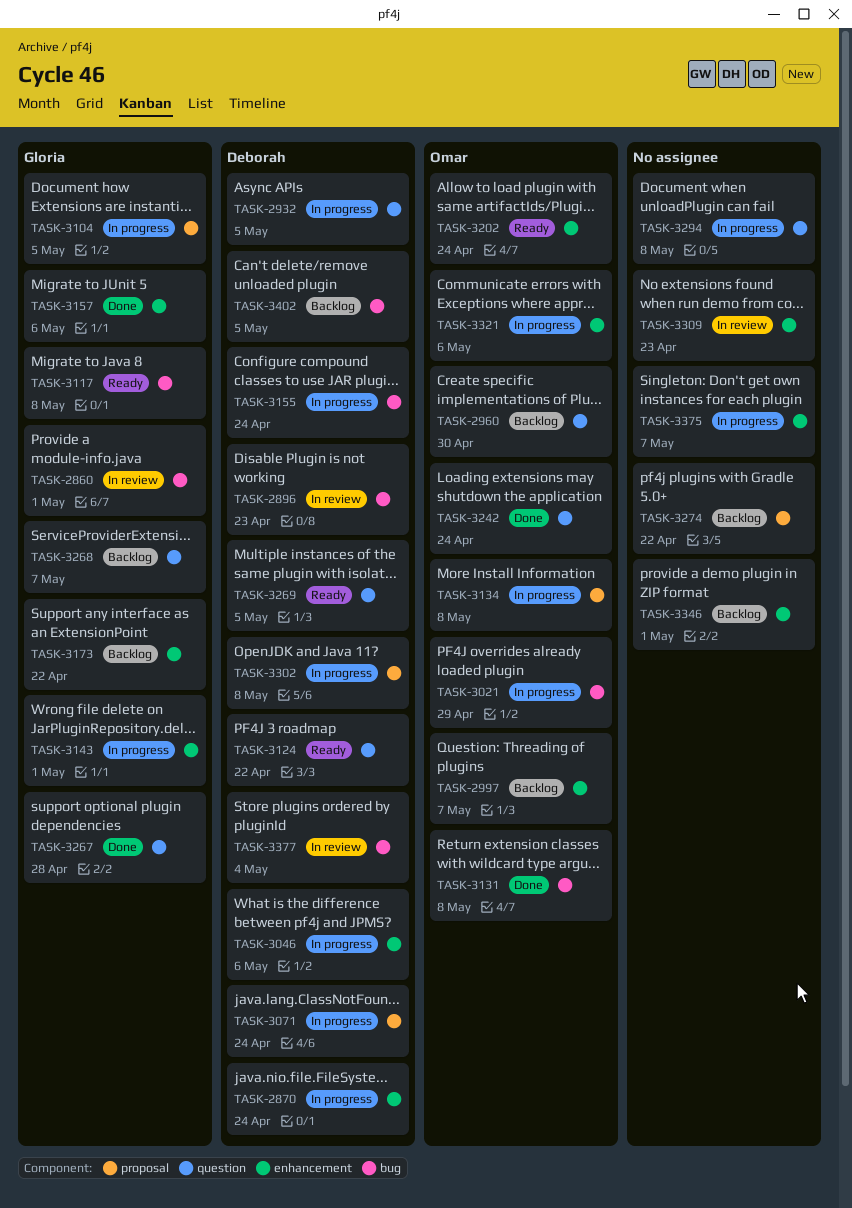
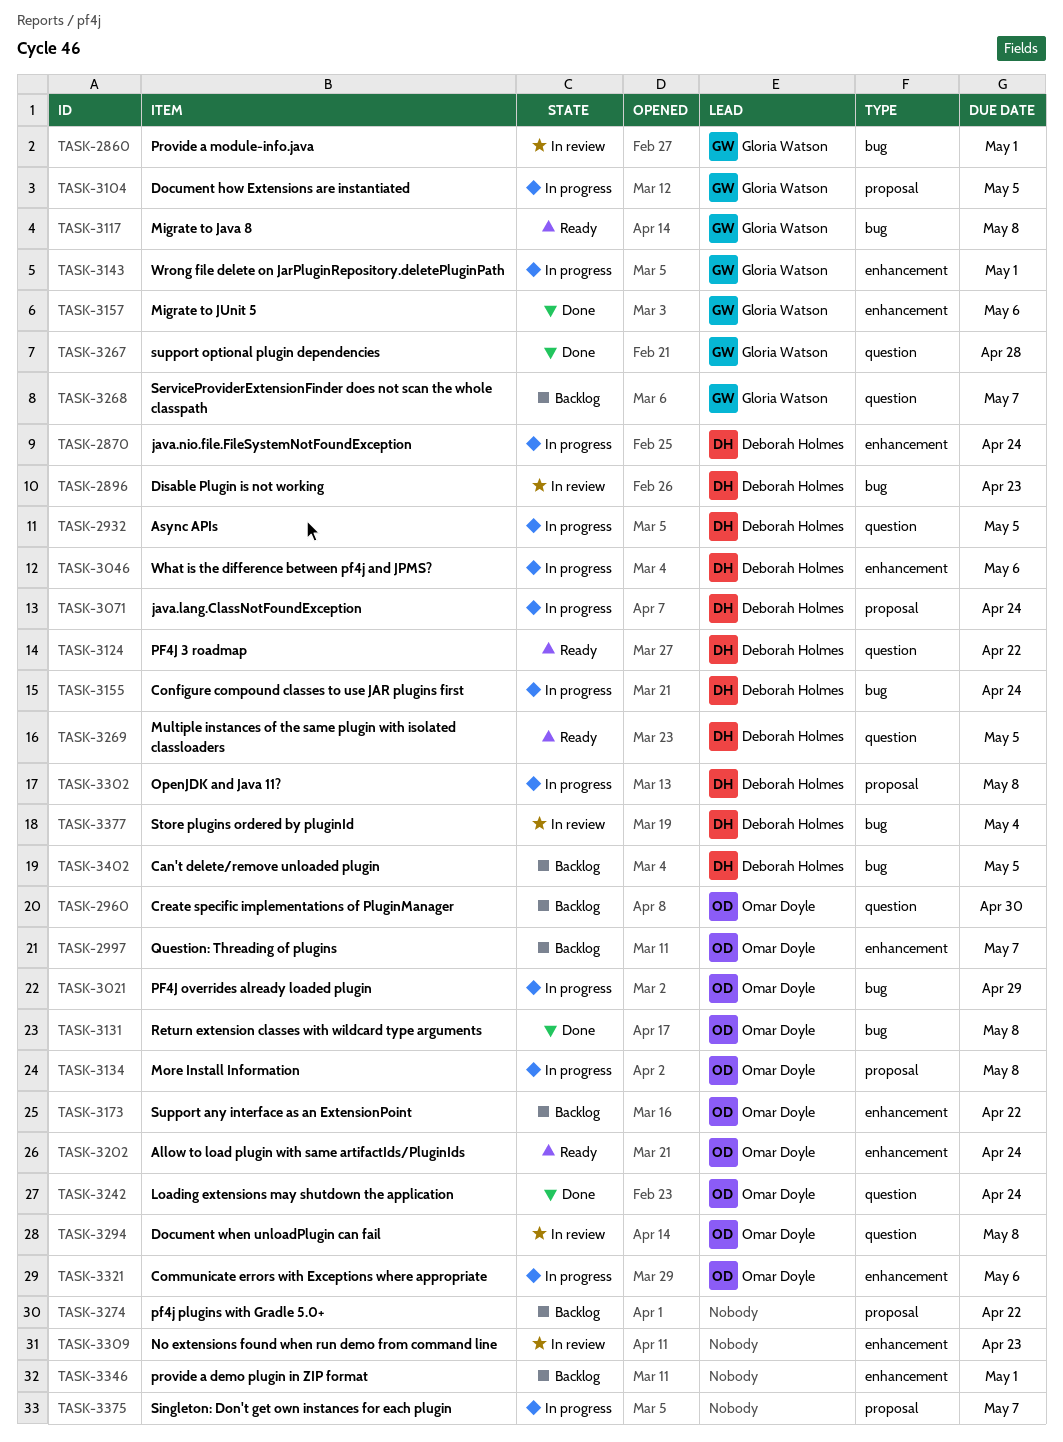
TASK-3173, owner: Gloria Watson -> Omar Doyle
TASK-3294, status: In progress -> In review
TASK-3294, owner: none -> Omar Doyle
TASK-3375, label: enhancement -> proposal

